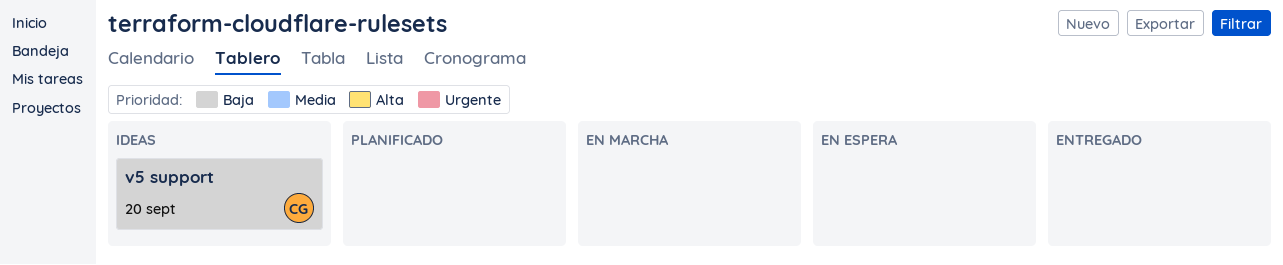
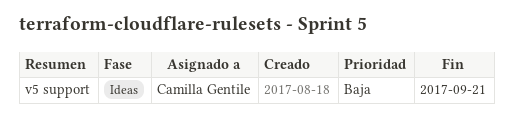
v5 support, due: Sep 20 -> Sep 21

